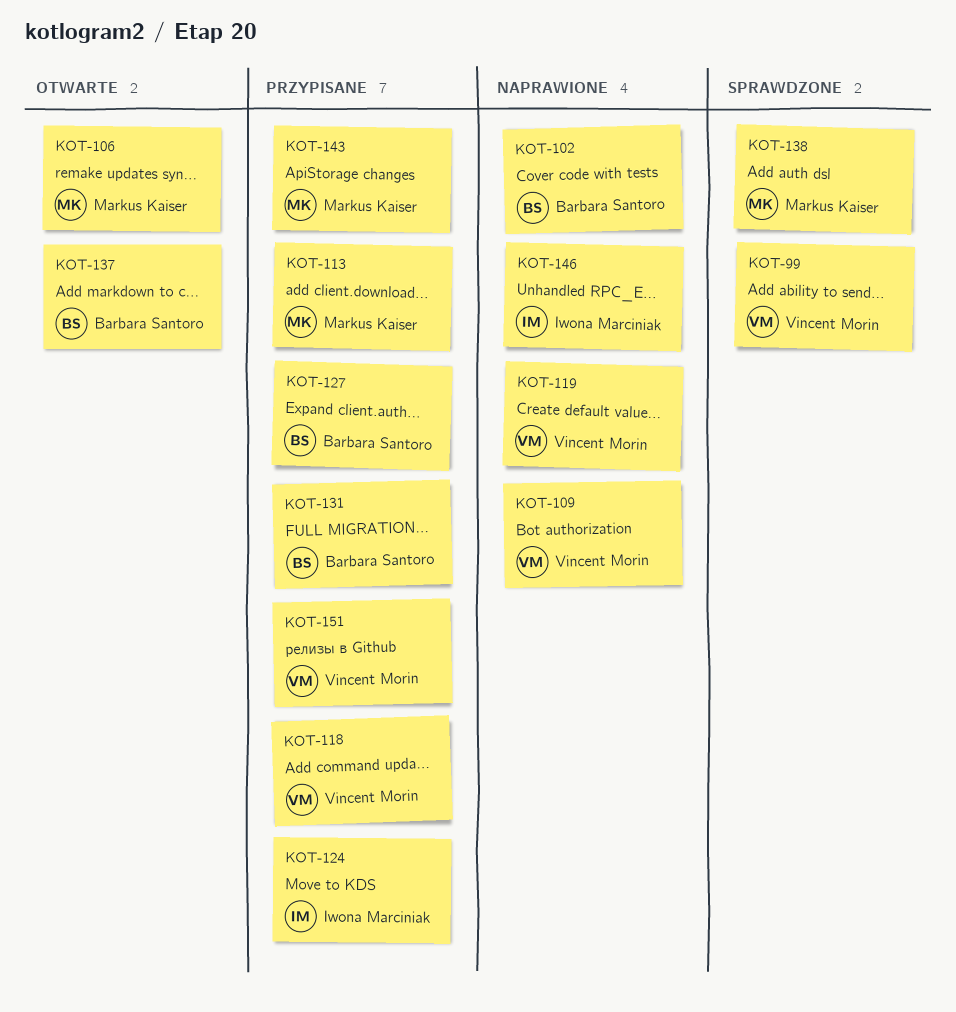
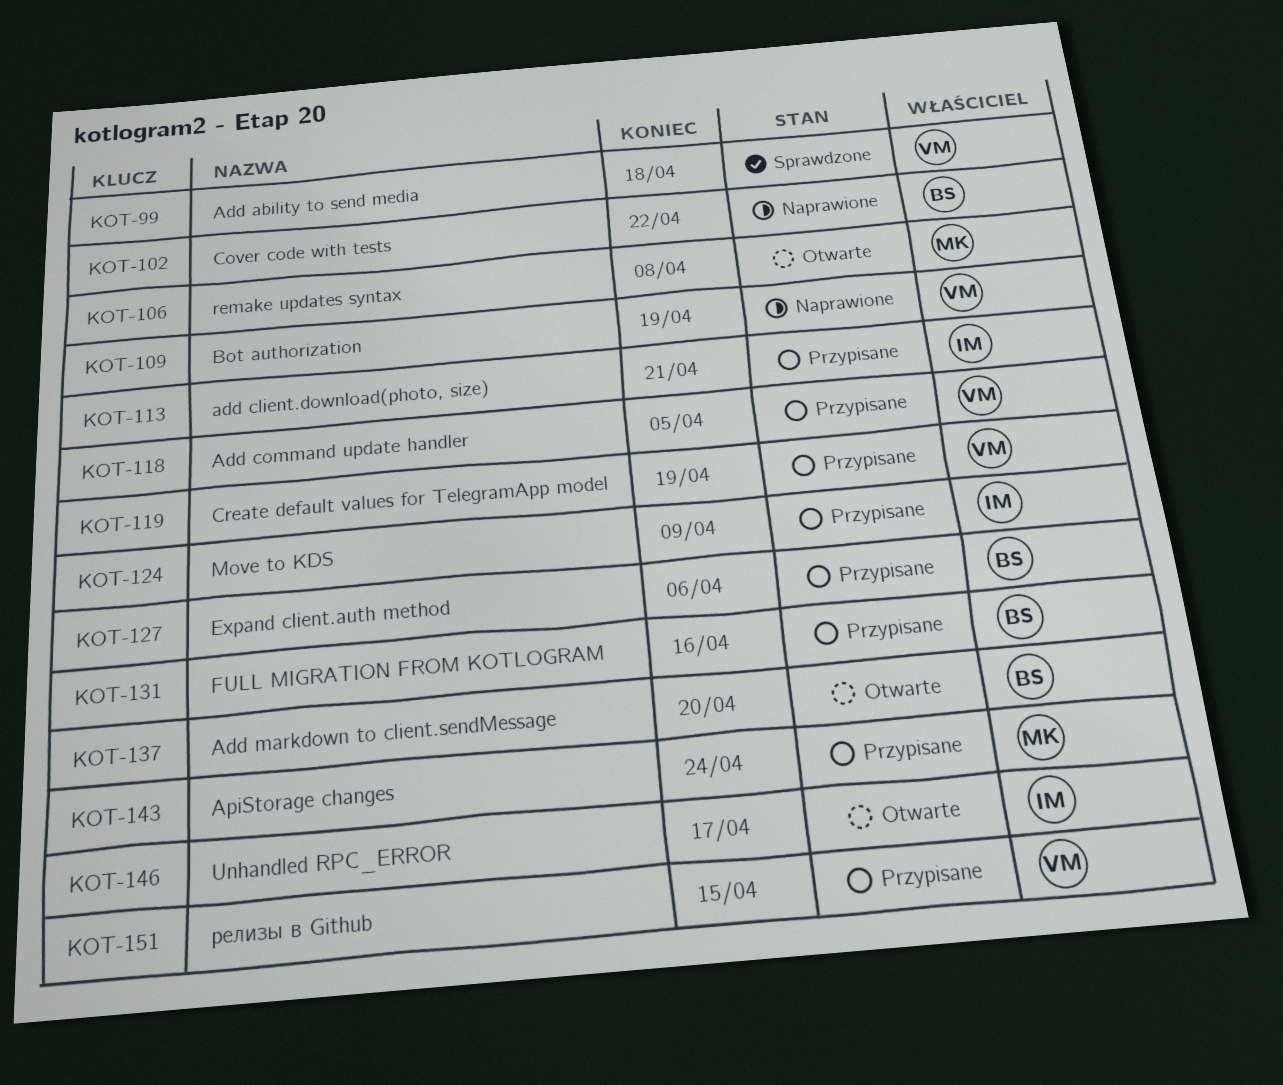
KOT-113, owner: Markus Kaiser -> Iwona Marciniak
KOT-119, status: Naprawione -> Przypisane
KOT-138: present -> none
KOT-146, status: Naprawione -> Otwarte

